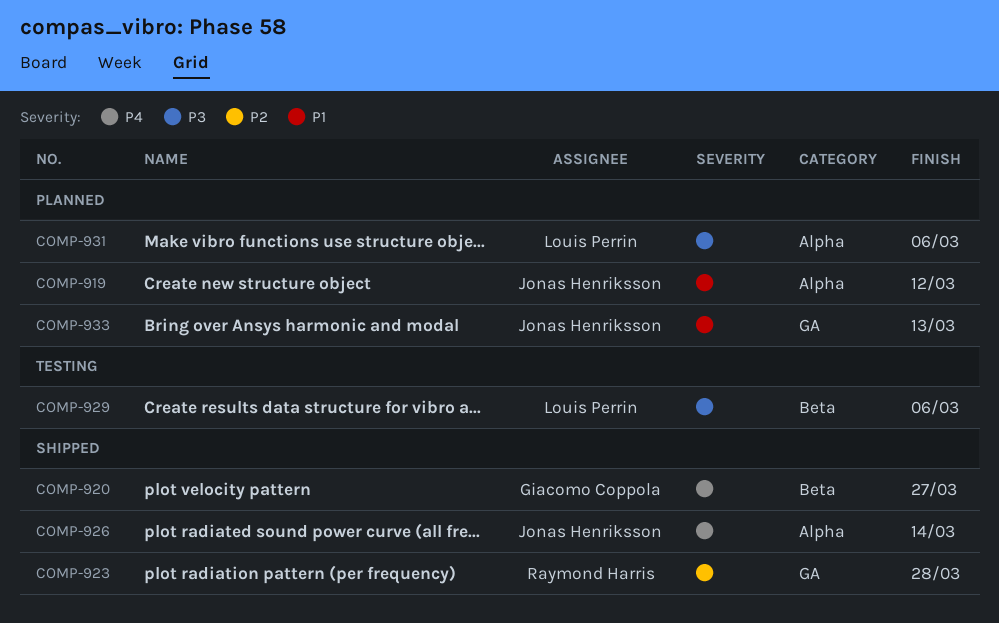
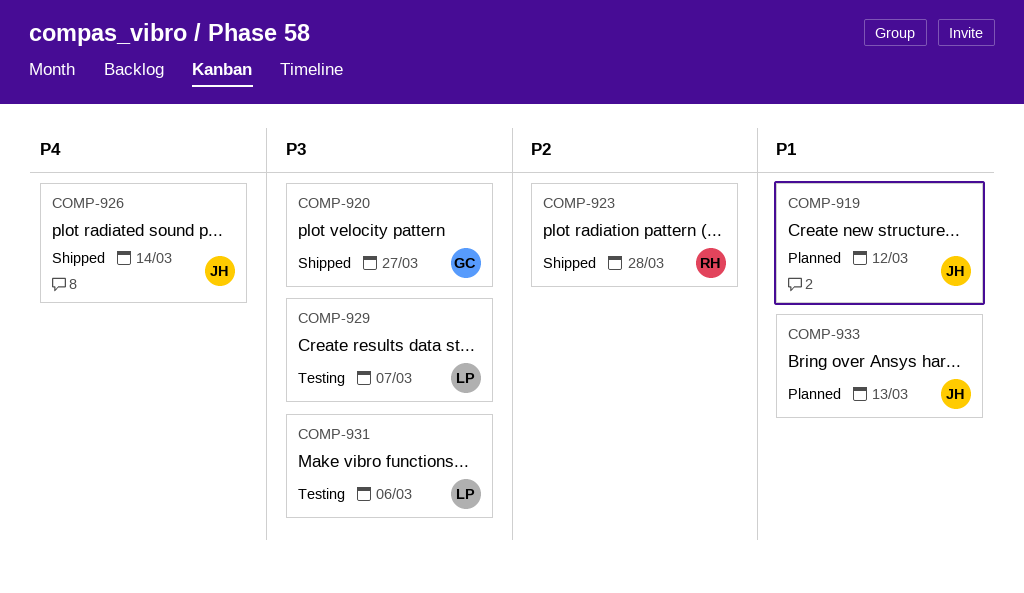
COMP-920, priority: P4 -> P3
COMP-929, due: Mar 6 -> Mar 7
COMP-931, status: Planned -> Testing

